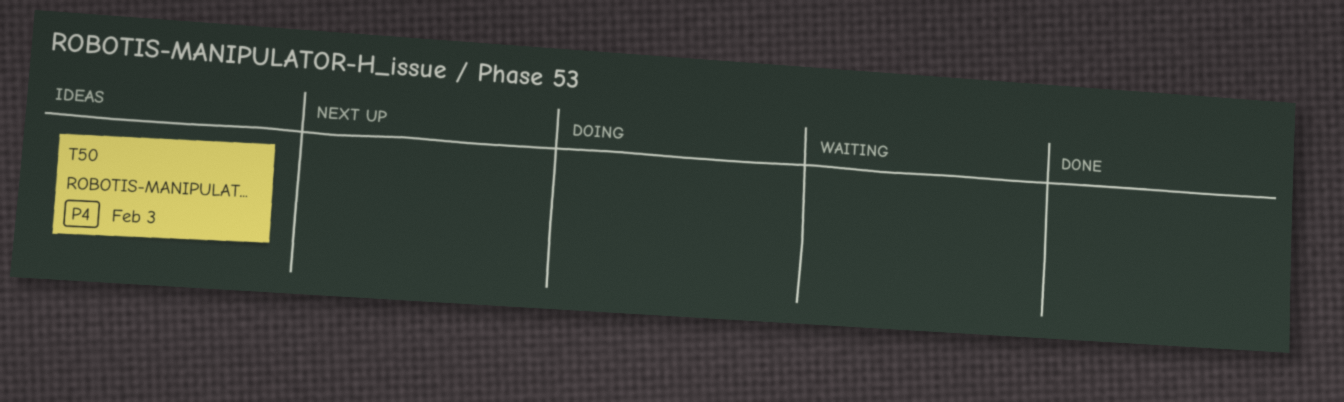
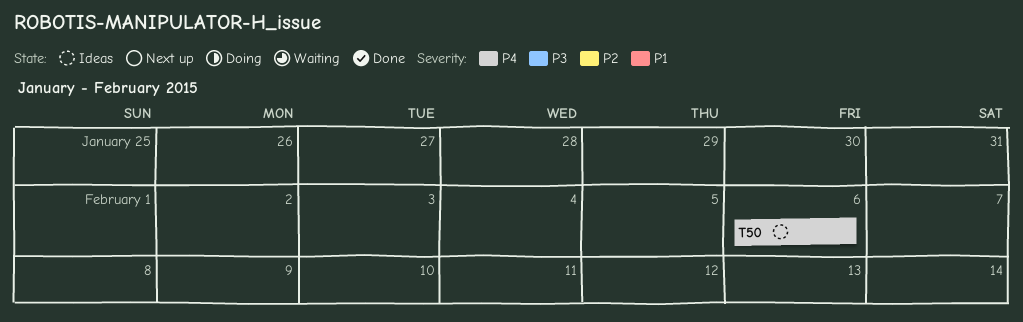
T50, due: Feb 3 -> Feb 6

